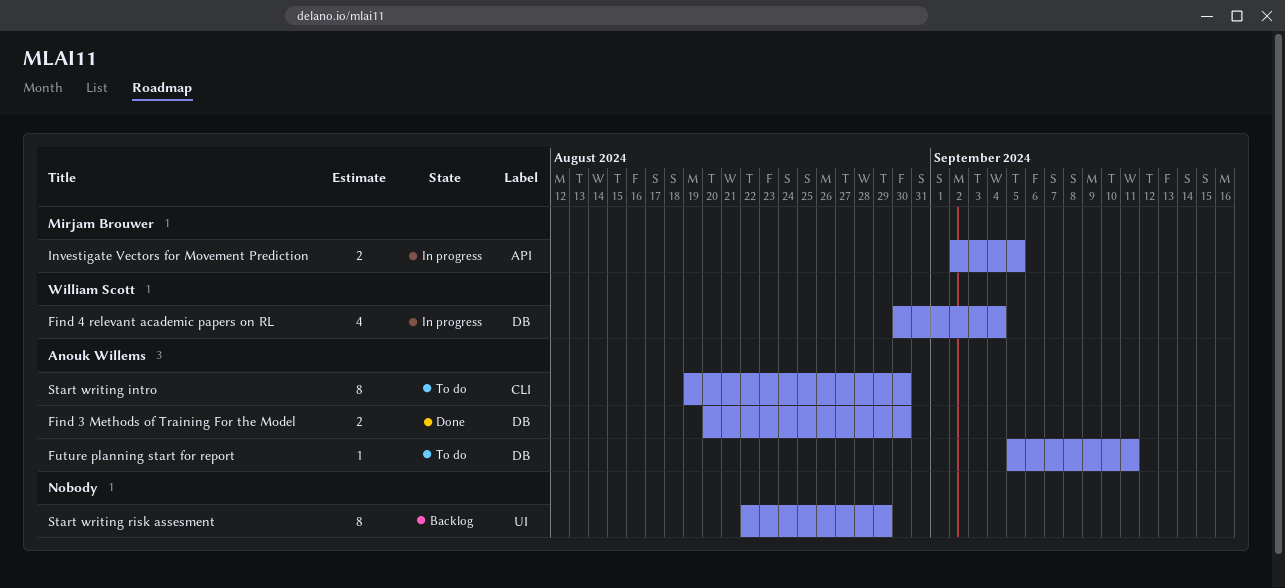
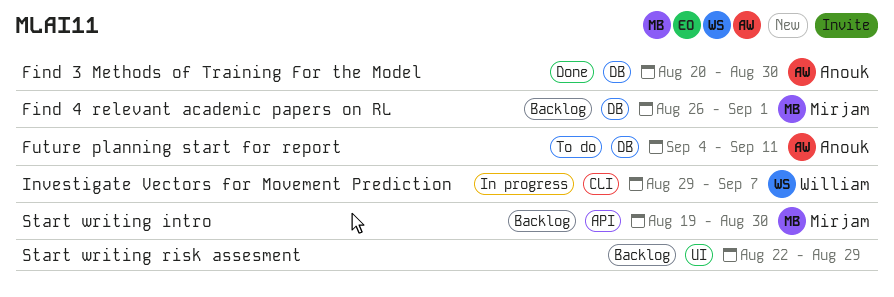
Find 4 relevant academic papers on RL, status: In progress -> Backlog
Find 4 relevant academic papers on RL, owner: William Scott -> Mirjam Brouwer
Find 4 relevant academic papers on RL, start: Aug 30 -> Aug 26
Find 4 relevant academic papers on RL, due: Sep 4 -> Sep 1
Future planning start for report, start: Sep 5 -> Sep 4
Investigate Vectors for Movement Prediction, owner: Mirjam Brouwer -> William Scott
Investigate Vectors for Movement Prediction, label: API -> CLI
Investigate Vectors for Movement Prediction, start: Sep 2 -> Aug 29
Investigate Vectors for Movement Prediction, due: Sep 5 -> Sep 7
Start writing intro, status: To do -> Backlog
Start writing intro, owner: Anouk Willems -> Mirjam Brouwer
Start writing intro, label: CLI -> API

